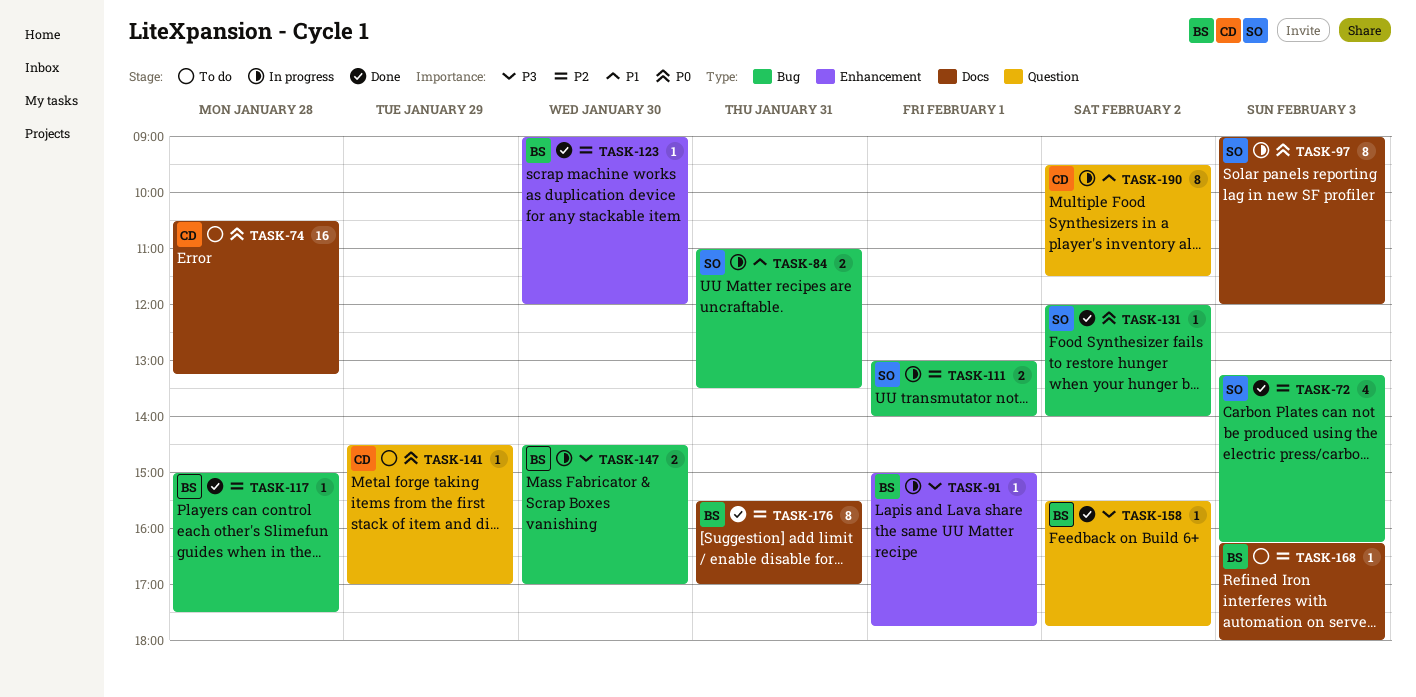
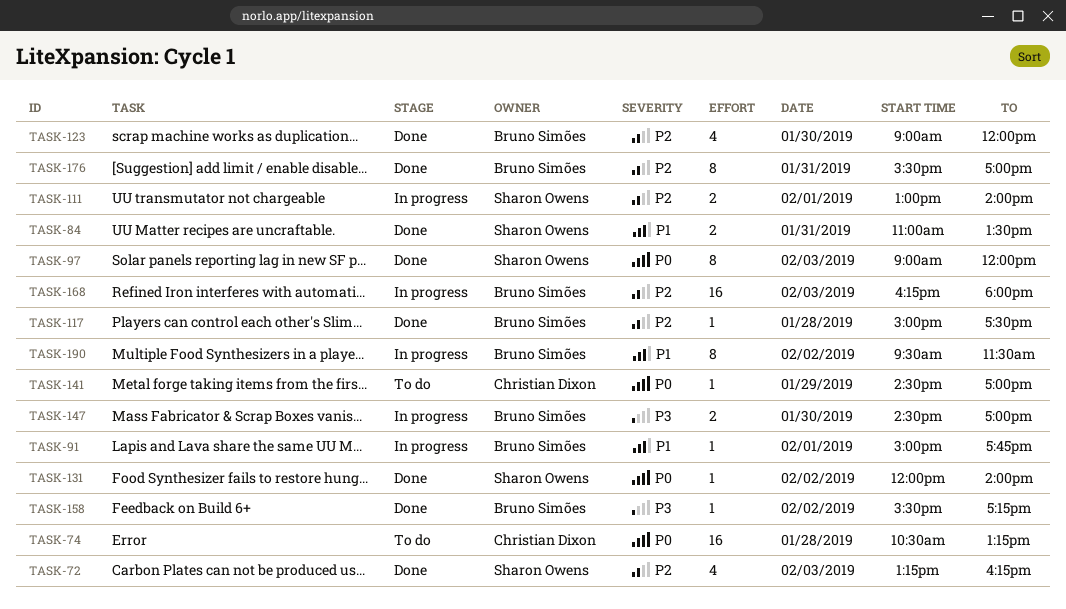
TASK-84, status: In progress -> Done
TASK-91, priority: P3 -> P1
TASK-97, status: In progress -> Done
TASK-123, estimate: 1 -> 4
TASK-158, ends: 17:45 -> 17:15
TASK-168, status: To do -> In progress
TASK-168, estimate: 1 -> 16
TASK-190, owner: Christian Dixon -> Bruno Simões

